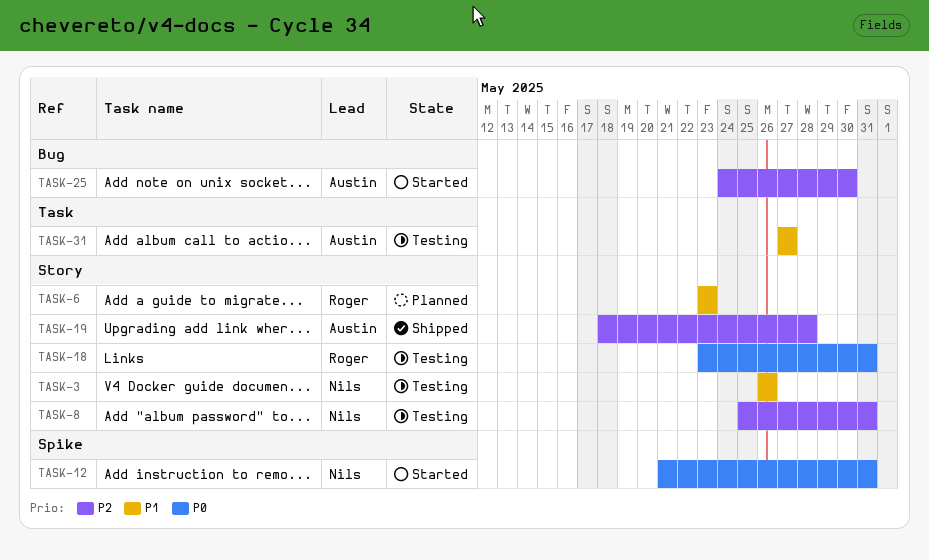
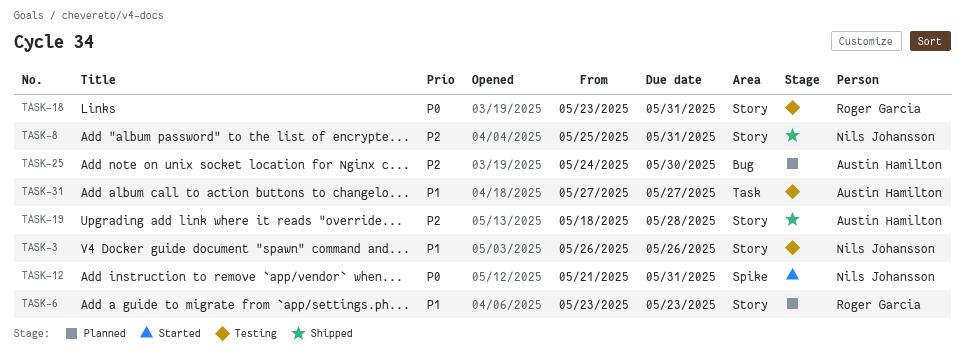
TASK-8, status: Testing -> Shipped
TASK-25, status: Started -> Planned

